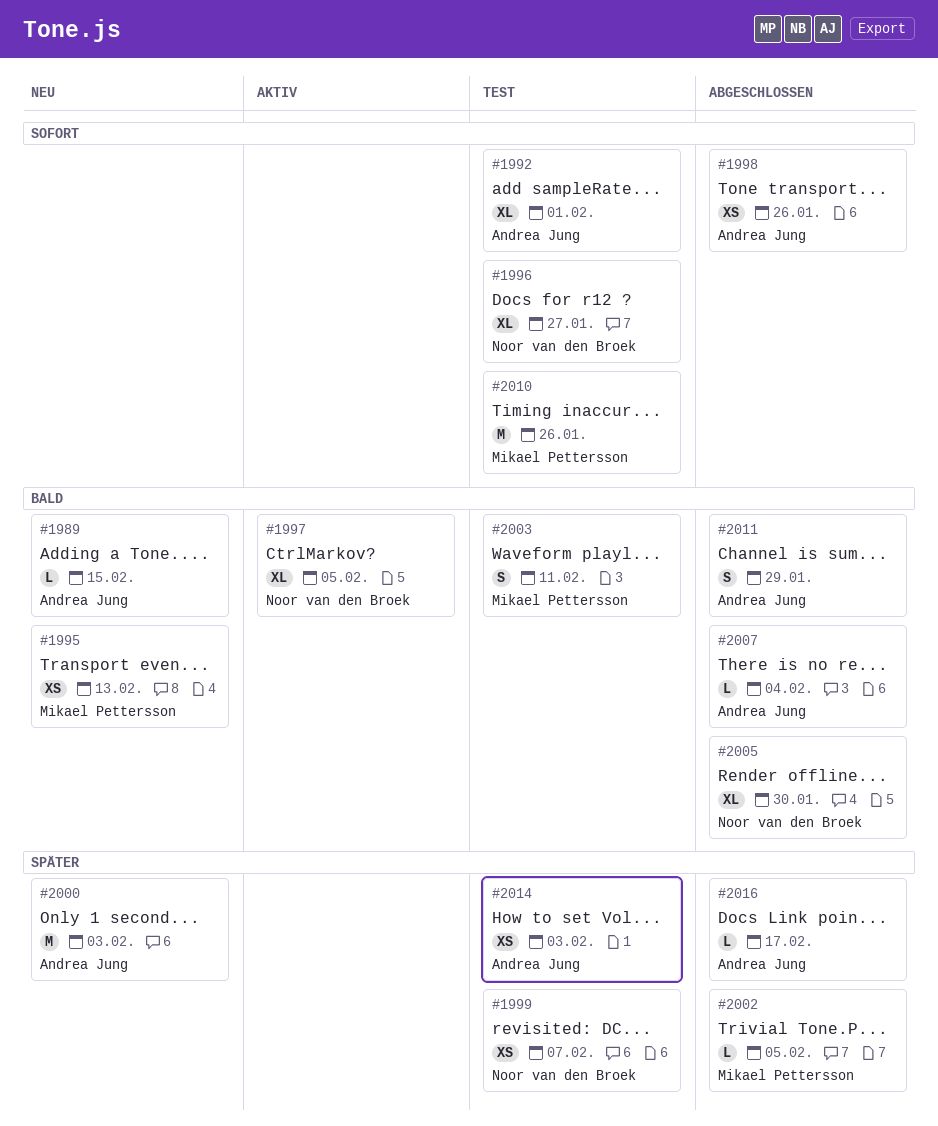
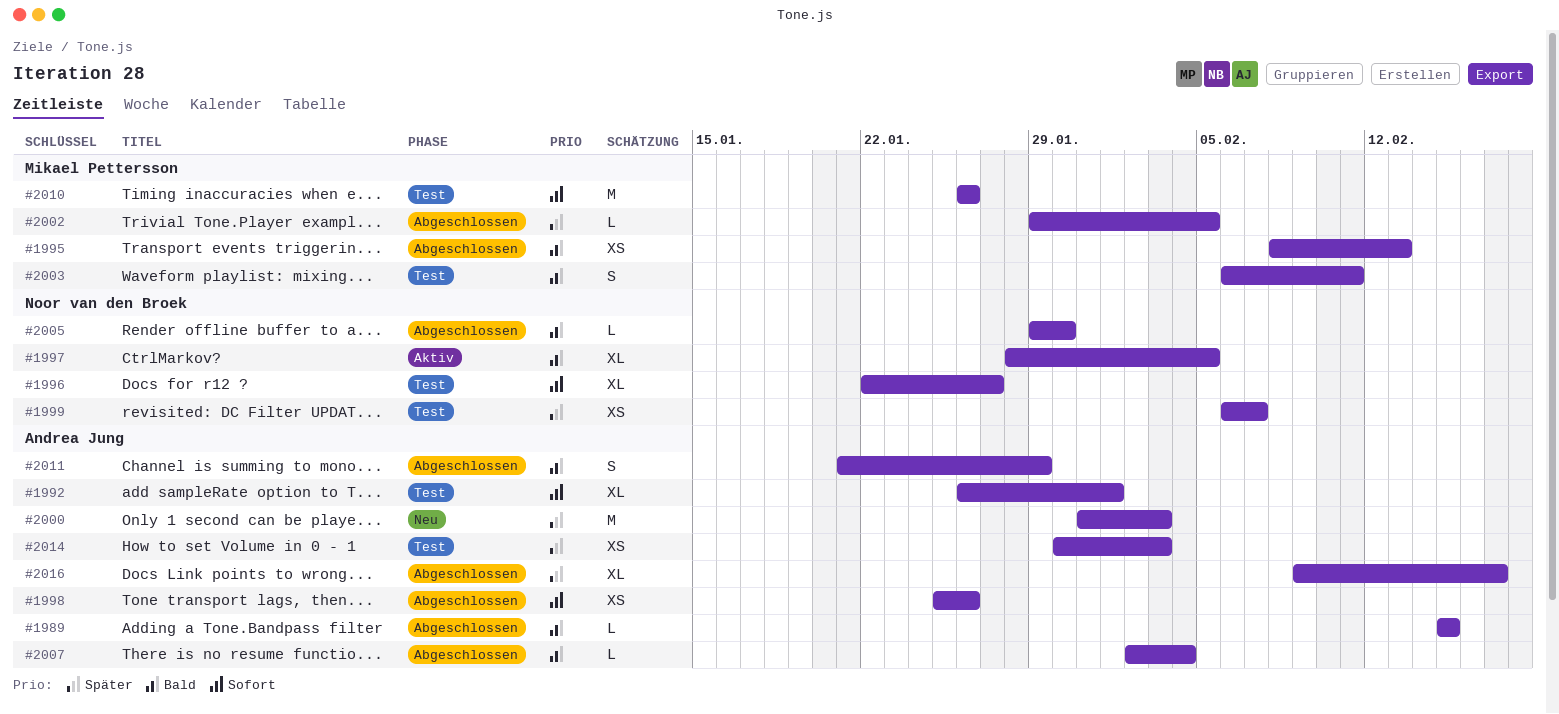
#1989, status: Neu -> Abgeschlossen
#1995, status: Neu -> Abgeschlossen
#2005, estimate: XL -> L
#2016, estimate: L -> XL

